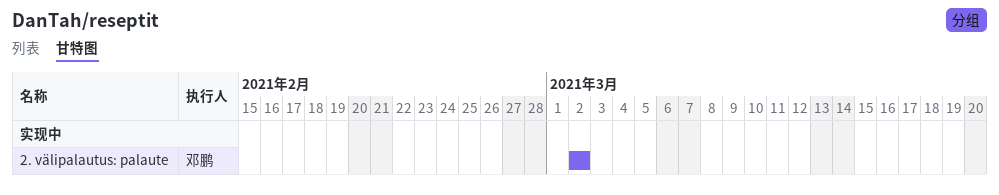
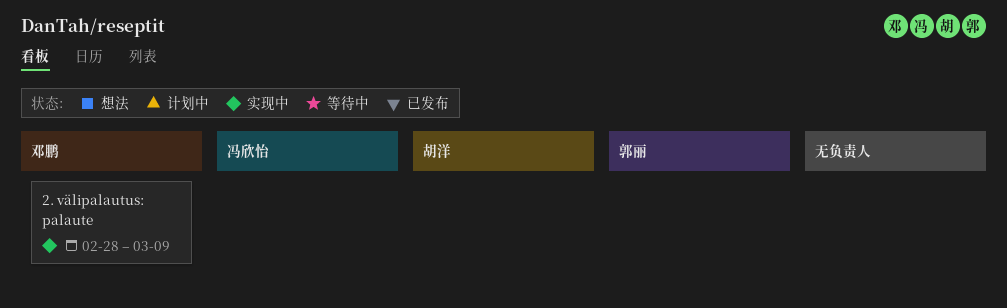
2. välipalautus: palaute, start: Mar 2 -> Feb 28
2. välipalautus: palaute, due: Mar 2 -> Mar 9

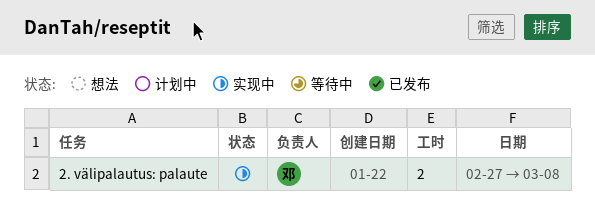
2. välipalautus: palaute, start: Feb 28 -> Feb 27
2. välipalautus: palaute, due: Mar 9 -> Mar 8

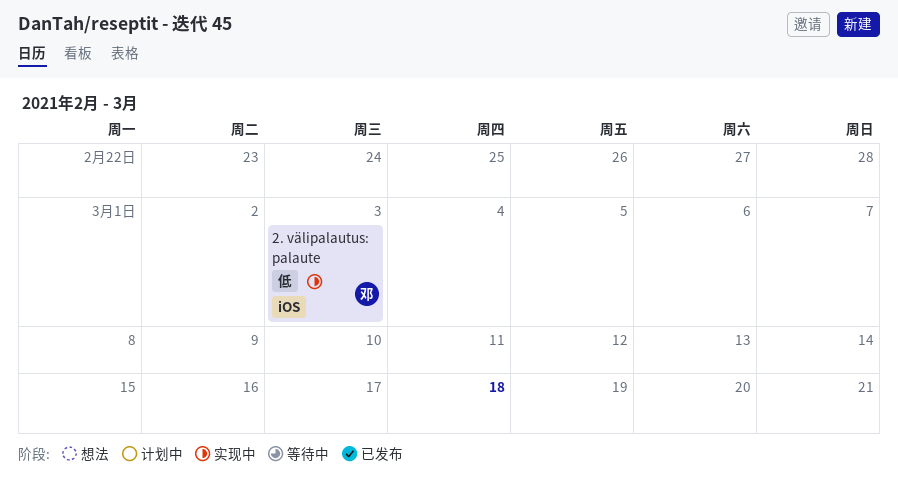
2. välipalautus: palaute, due: Mar 8 -> Mar 3

